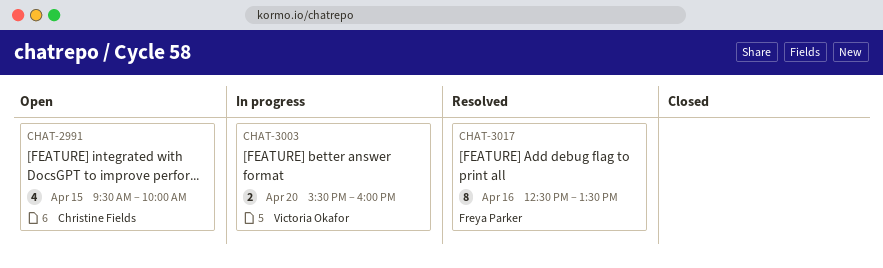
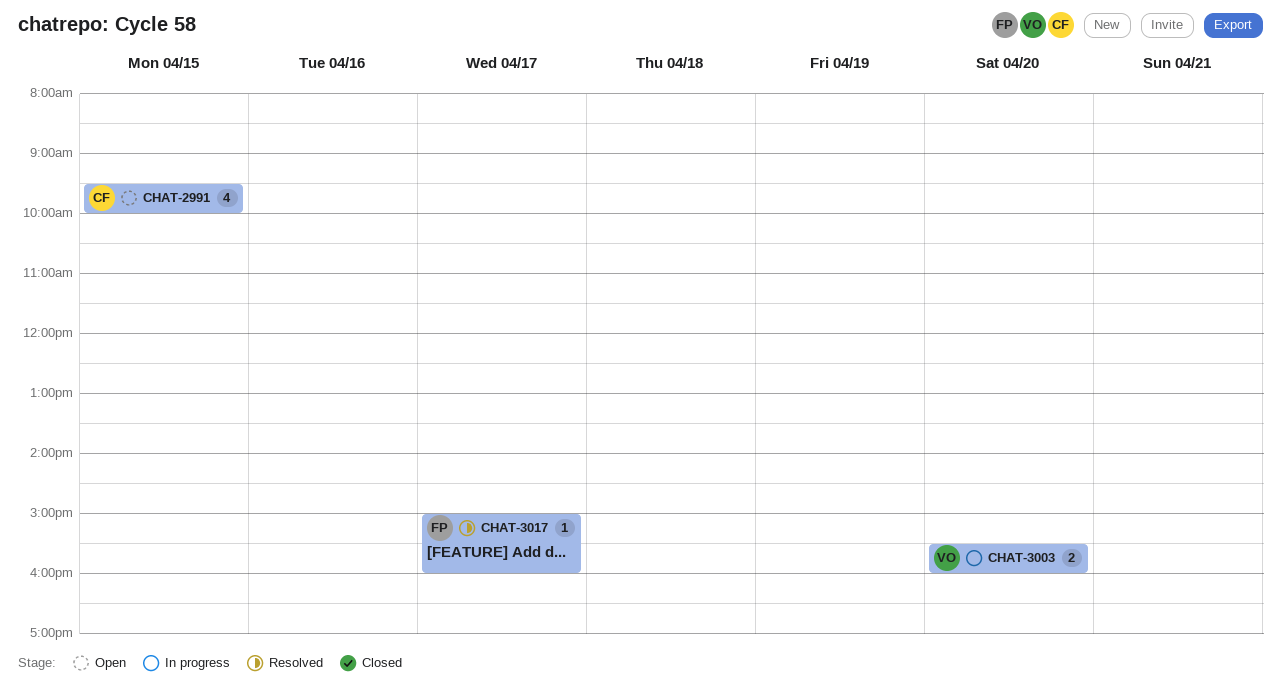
CHAT-3017, estimate: 8 -> 1
CHAT-3017, day: Apr 16 -> Apr 17
CHAT-3017, begins: 12:30 -> 15:00
CHAT-3017, ends: 13:30 -> 16:00

